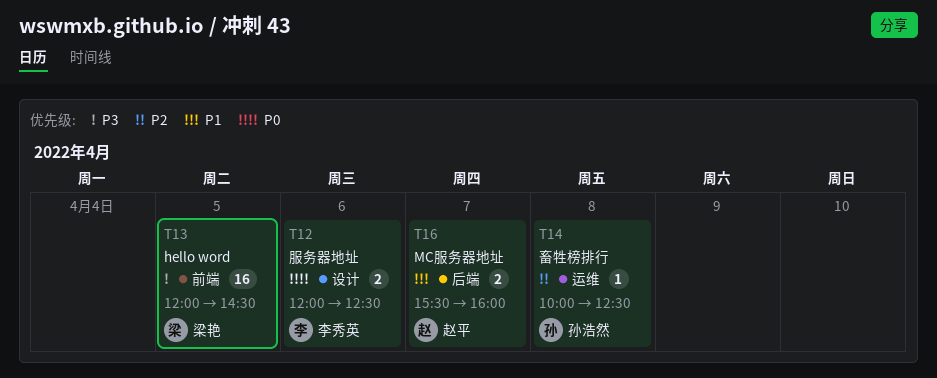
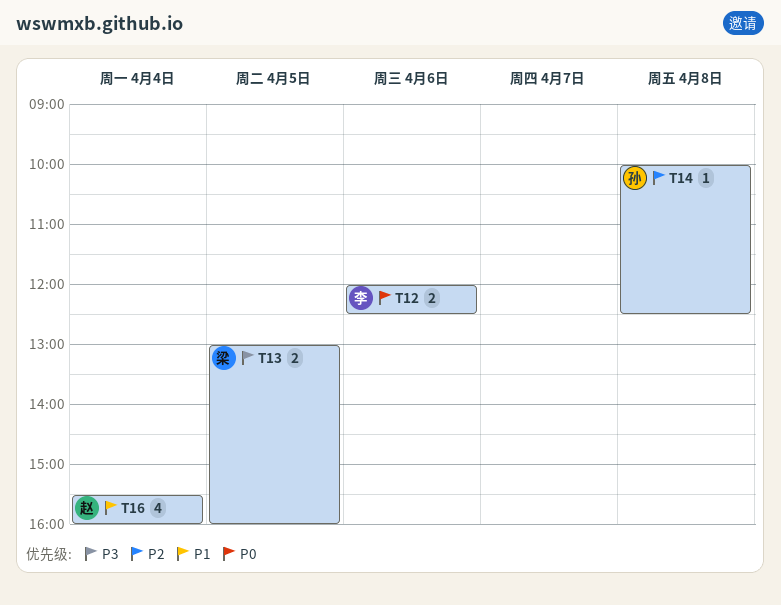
T13, estimate: 16 -> 2
T13, begins: 12:00 -> 13:00
T13, ends: 14:30 -> 16:00
T16, estimate: 2 -> 4
T16, day: Apr 7 -> Apr 4

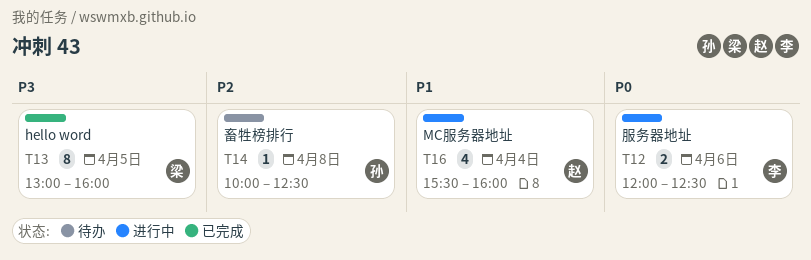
T13, estimate: 2 -> 8

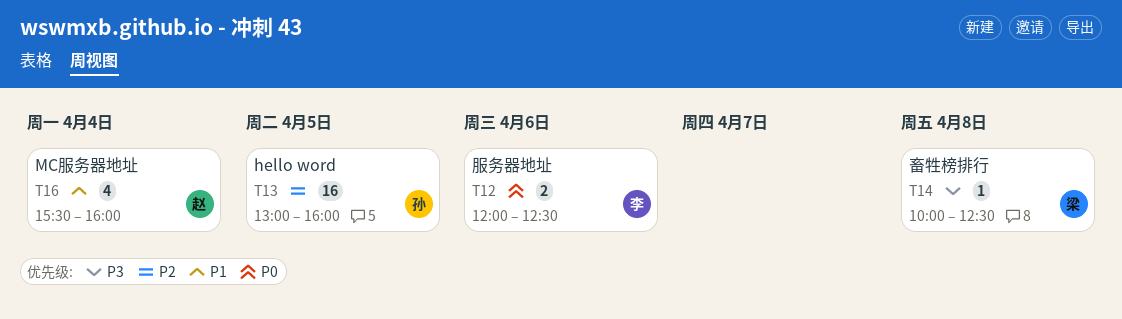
T13, owner: 梁 -> 孙
T13, priority: P3 -> P2
T13, estimate: 8 -> 16
T14, owner: 孙 -> 梁
T14, priority: P2 -> P3

